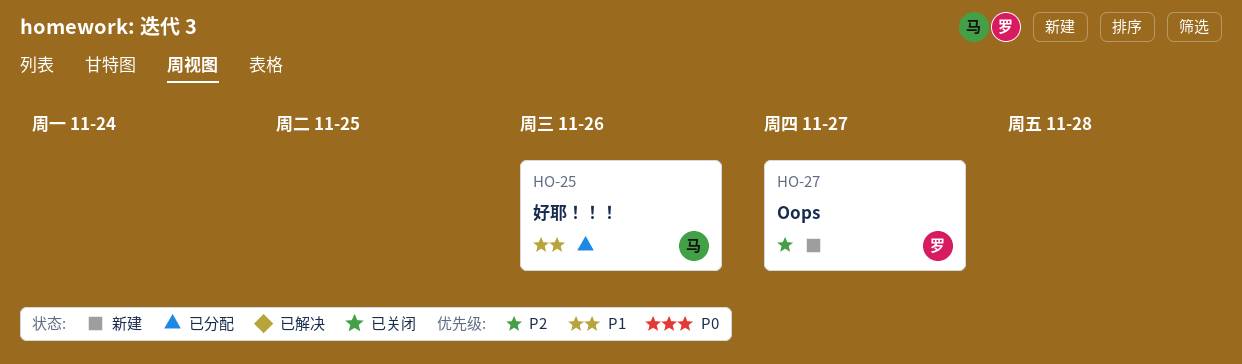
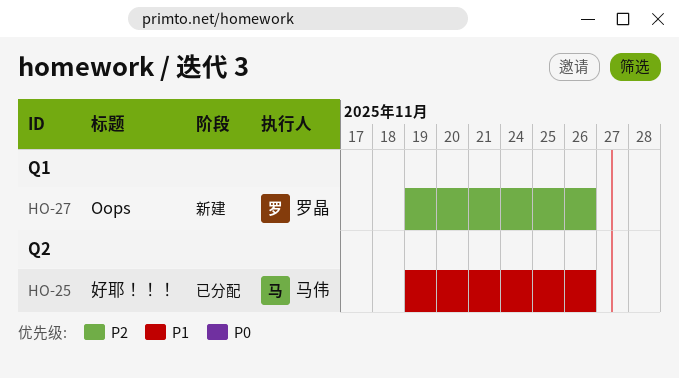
HO-27, due: Nov 27 -> Nov 26

